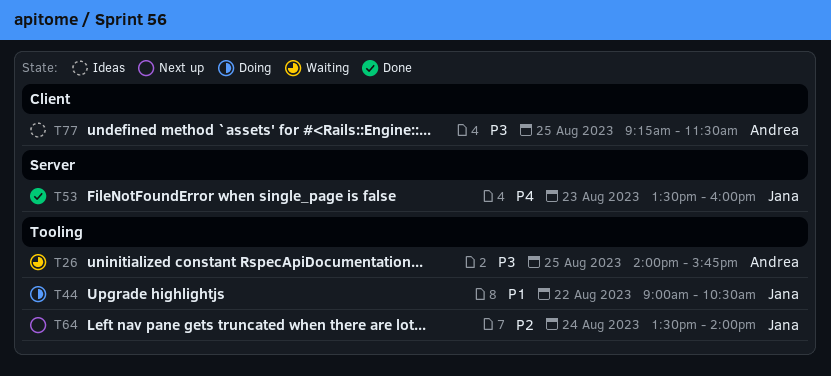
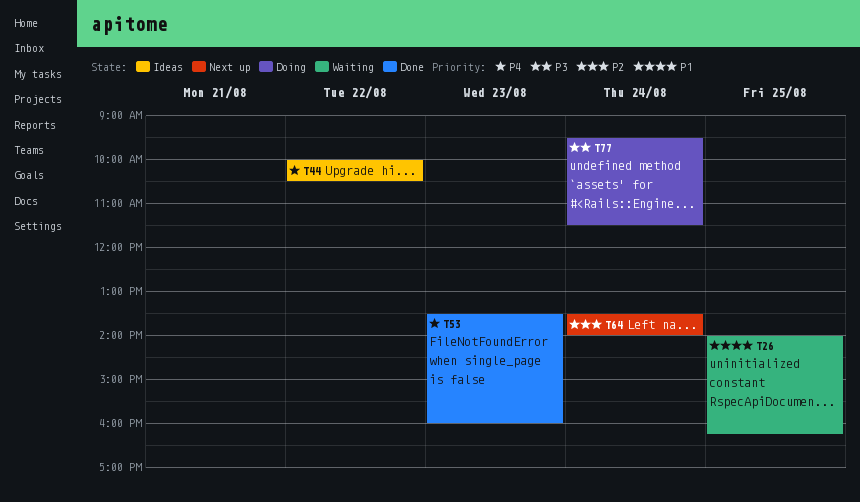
T26, priority: P3 -> P1
T26, ends: 15:45 -> 16:15
T44, status: Doing -> Ideas
T44, priority: P1 -> P4
T44, begins: 09:00 -> 10:00
T77, status: Ideas -> Doing
T77, day: Aug 25 -> Aug 24
T77, begins: 09:15 -> 09:30

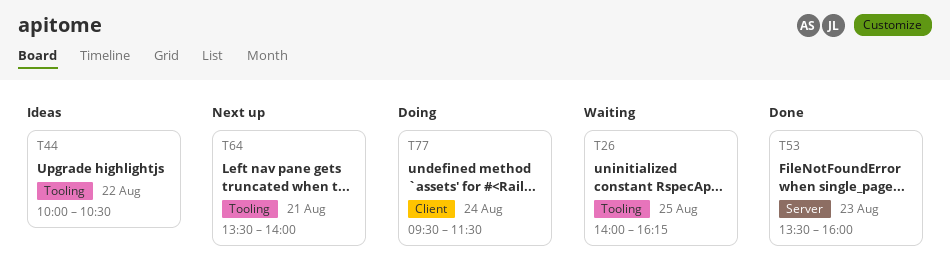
T64, day: Aug 24 -> Aug 21

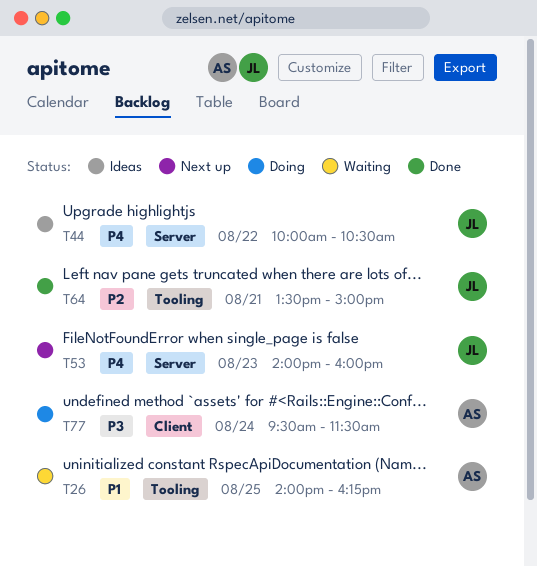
T44, label: Tooling -> Server
T53, status: Done -> Next up
T53, begins: 13:30 -> 14:00
T64, status: Next up -> Done
T64, ends: 14:00 -> 15:00

